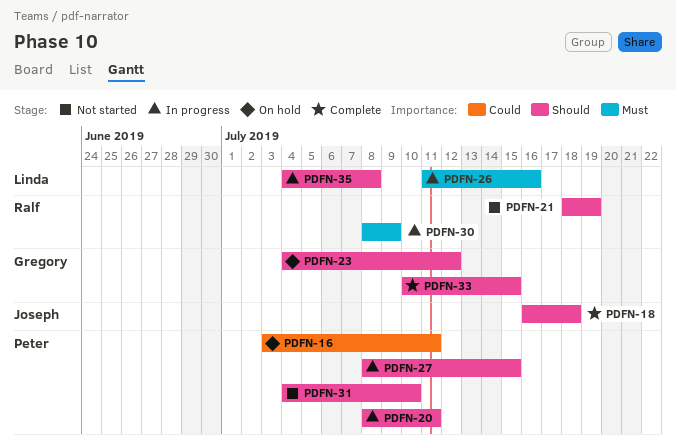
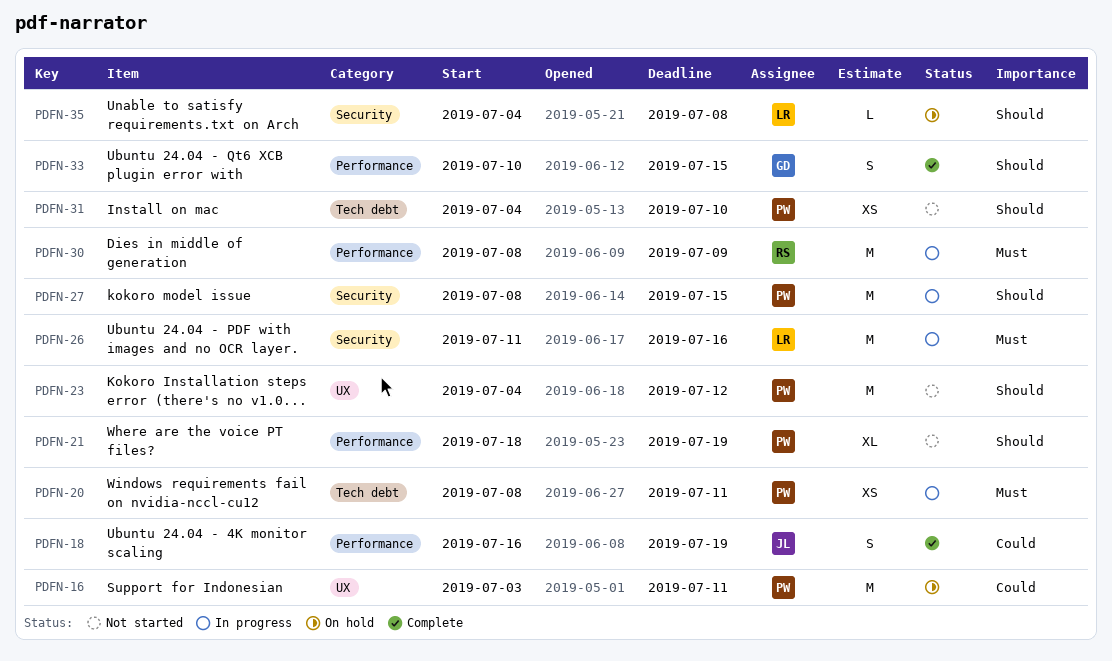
PDFN-18, priority: Should -> Could
PDFN-18, due: Jul 18 -> Jul 19
PDFN-20, priority: Should -> Must
PDFN-21, owner: Ralf -> Peter
PDFN-23, status: On hold -> Not started
PDFN-23, owner: Gregory -> Peter
PDFN-35, status: In progress -> On hold

